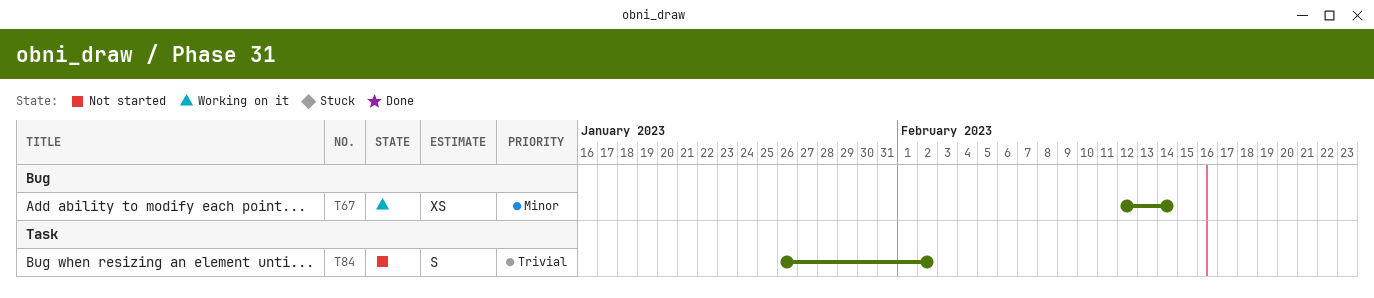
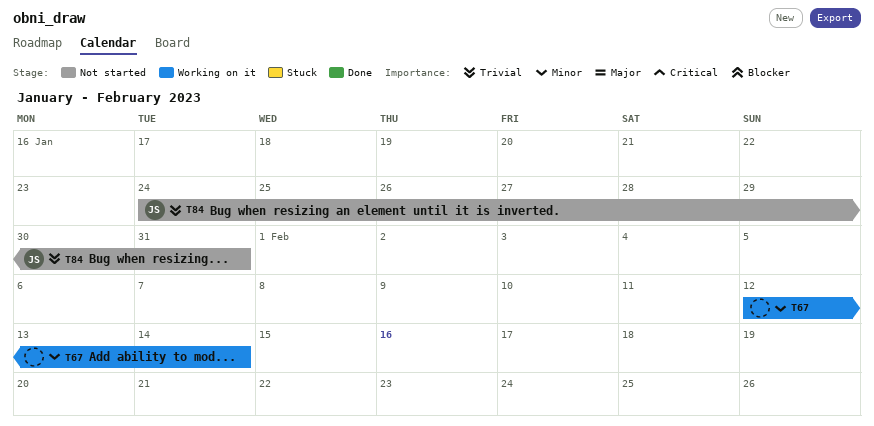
T84, start: Jan 26 -> Jan 24
T84, due: Feb 2 -> Jan 31

